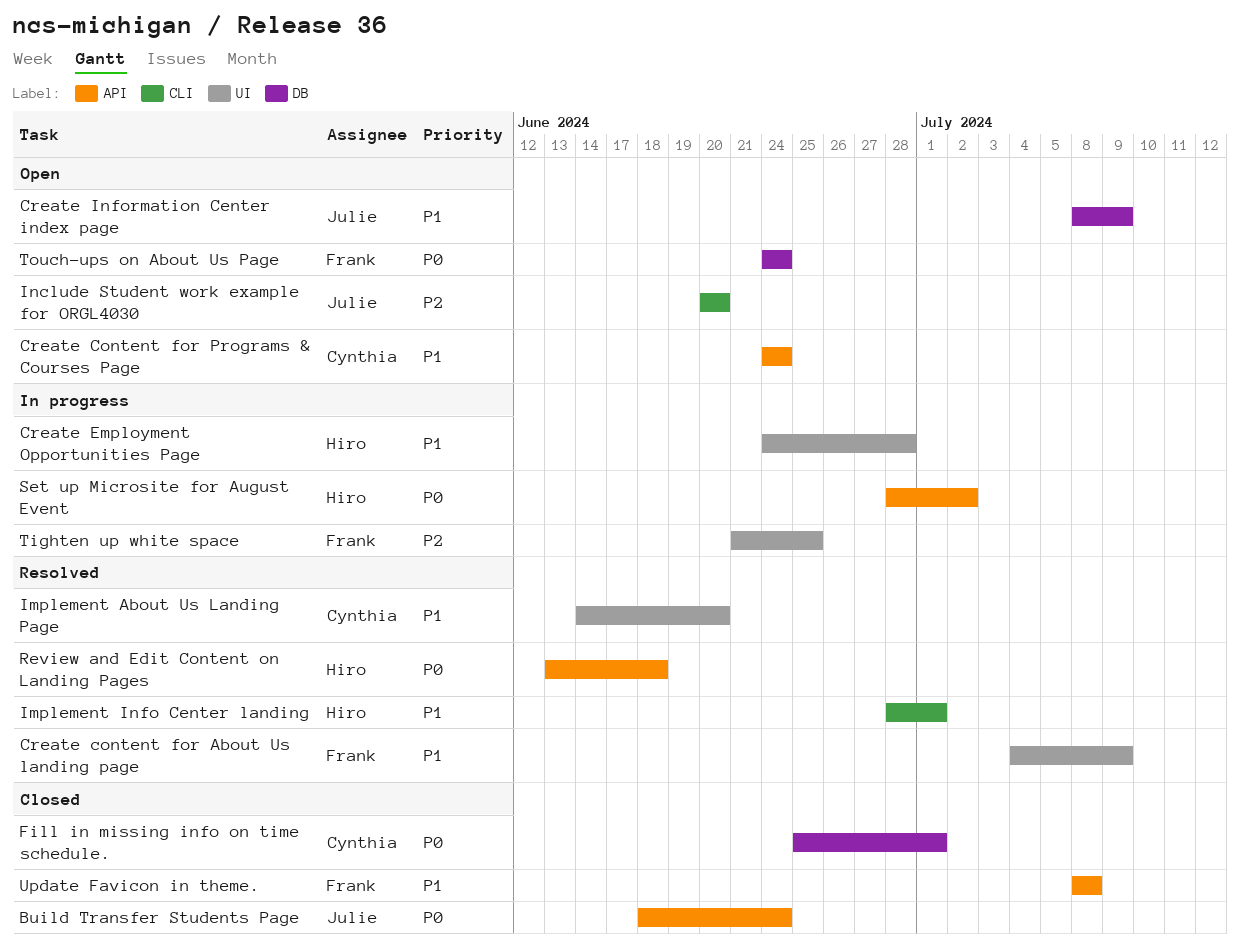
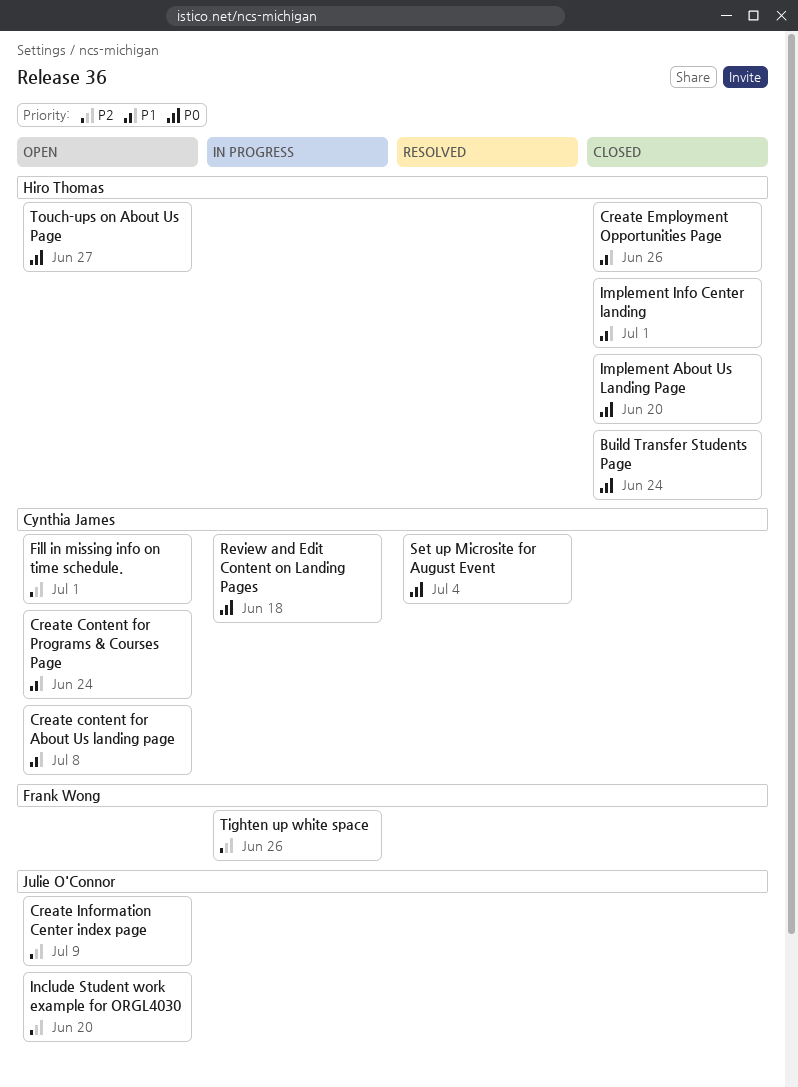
Build Transfer Students Page, owner: Julie O'Connor -> Hiro Thomas
Create content for About Us landing page, status: Resolved -> Open
Create content for About Us landing page, owner: Frank Wong -> Cynthia James
Create content for About Us landing page, due: Jul 9 -> Jul 8
Create Employment Opportunities Page, status: In progress -> Closed
Create Employment Opportunities Page, due: Jun 28 -> Jun 26
Create Information Center index page, priority: P1 -> P2
Fill in missing info on time schedule., status: Closed -> Open
Fill in missing info on time schedule., priority: P0 -> P2
Implement About Us Landing Page, status: Resolved -> Closed
Implement About Us Landing Page, owner: Cynthia James -> Hiro Thomas
Implement About Us Landing Page, priority: P1 -> P0
Implement Info Center landing, status: Resolved -> Closed
Review and Edit Content on Landing Pages, status: Resolved -> In progress
Review and Edit Content on Landing Pages, owner: Hiro Thomas -> Cynthia James
Set up Microsite for August Event, status: In progress -> Resolved
Set up Microsite for August Event, owner: Hiro Thomas -> Cynthia James
Set up Microsite for August Event, due: Jul 2 -> Jul 4
Tighten up white space, due: Jun 25 -> Jun 26
Touch-ups on About Us Page, owner: Frank Wong -> Hiro Thomas
Touch-ups on About Us Page, due: Jun 24 -> Jun 27
Update Favicon in theme.: present -> none

